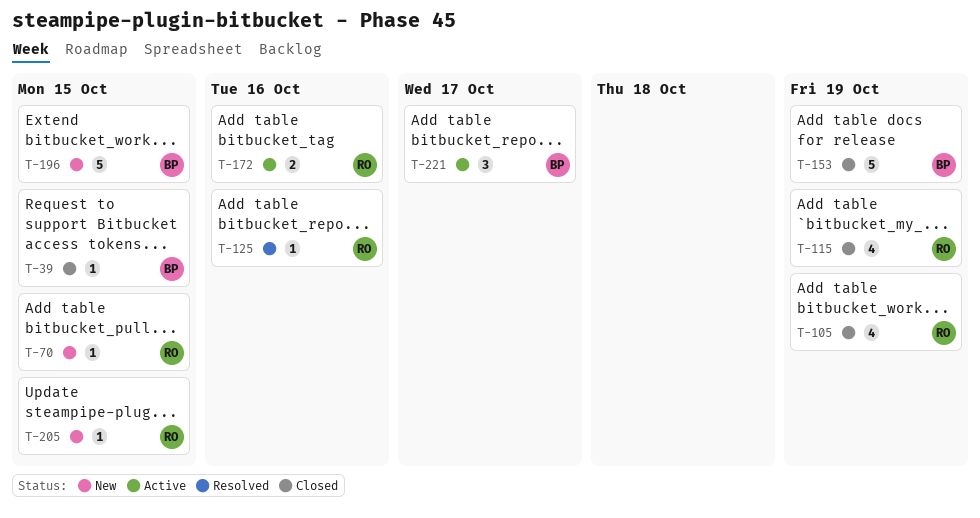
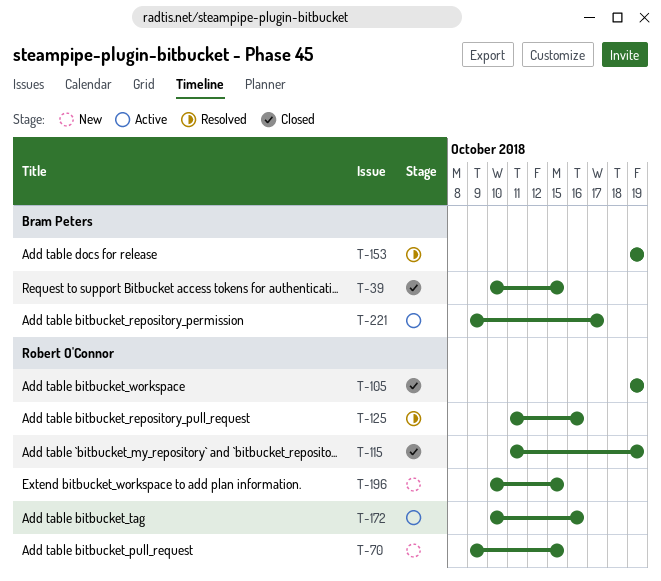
T-153, status: Closed -> Resolved
T-196, owner: Bram Peters -> Robert O'Connor
T-205: present -> none

